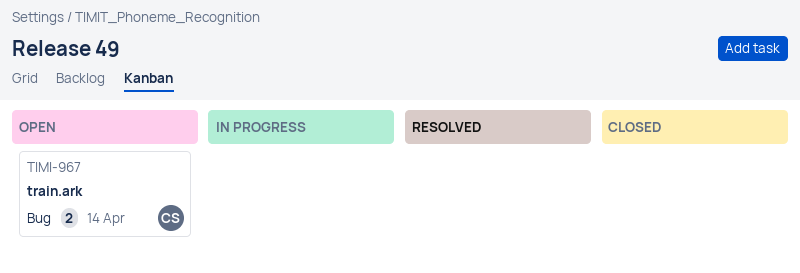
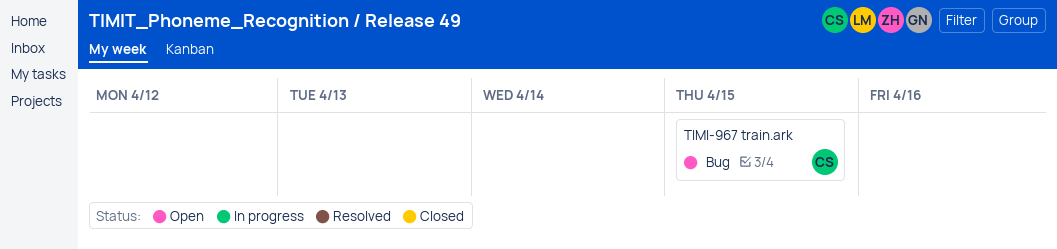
TIMI-967, due: Apr 14 -> Apr 15

